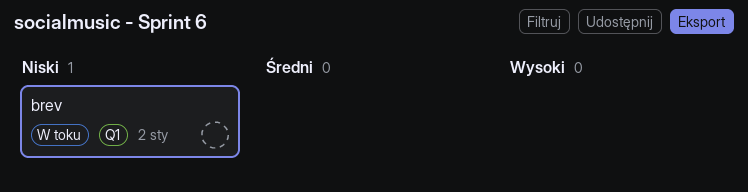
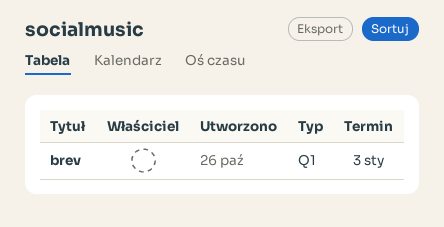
brev, due: Jan 2 -> Jan 3

